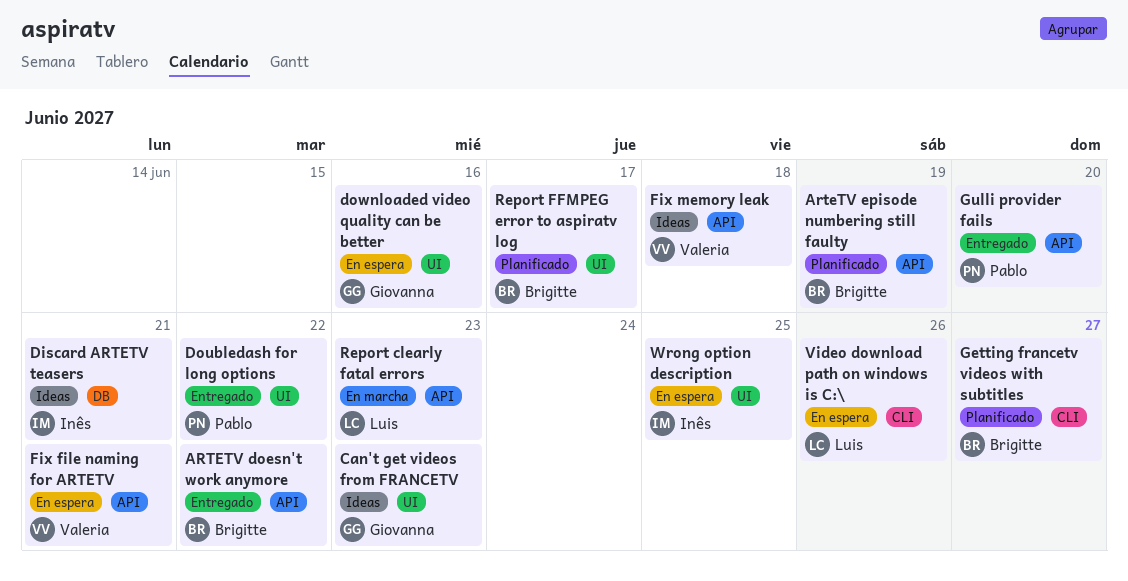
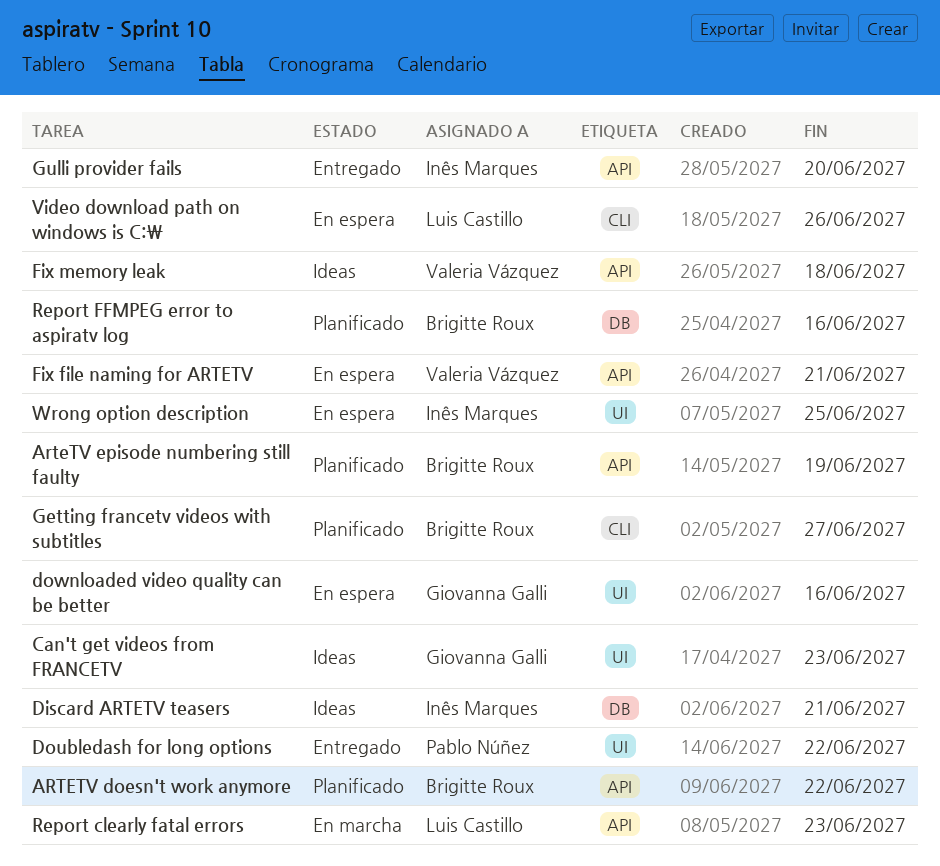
ARTETV doesn't work anymore, status: Entregado -> Planificado
Gulli provider fails, owner: Pablo Núñez -> Inês Marques
Report FFMPEG error to aspiratv log, label: UI -> DB
Report FFMPEG error to aspiratv log, due: Jun 17 -> Jun 16

